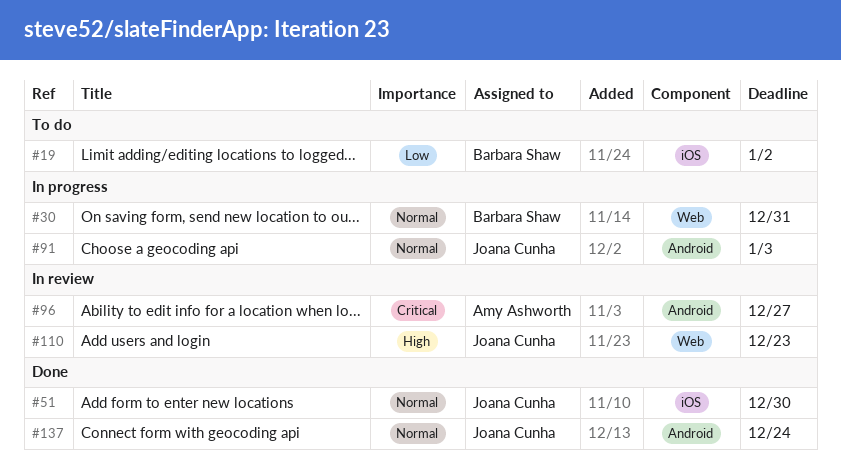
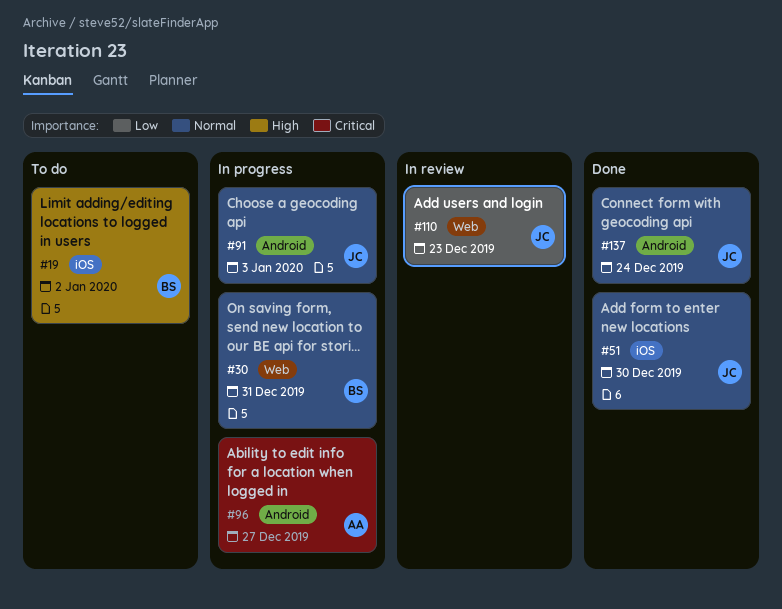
#19, priority: Low -> High
#96, status: In review -> In progress
#110, priority: High -> Low

